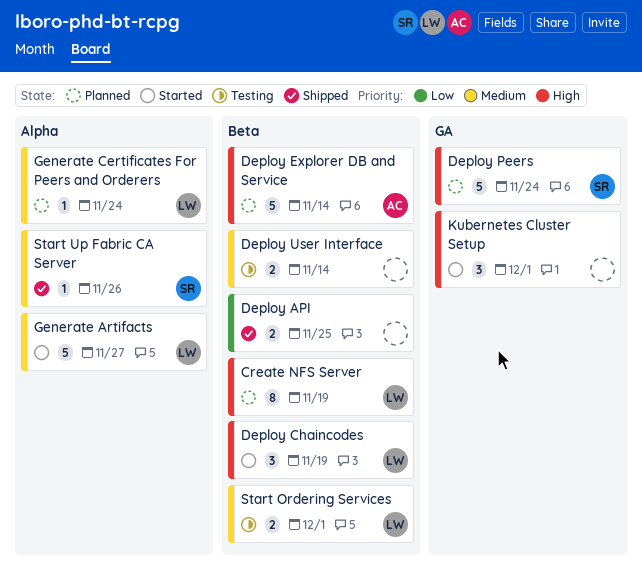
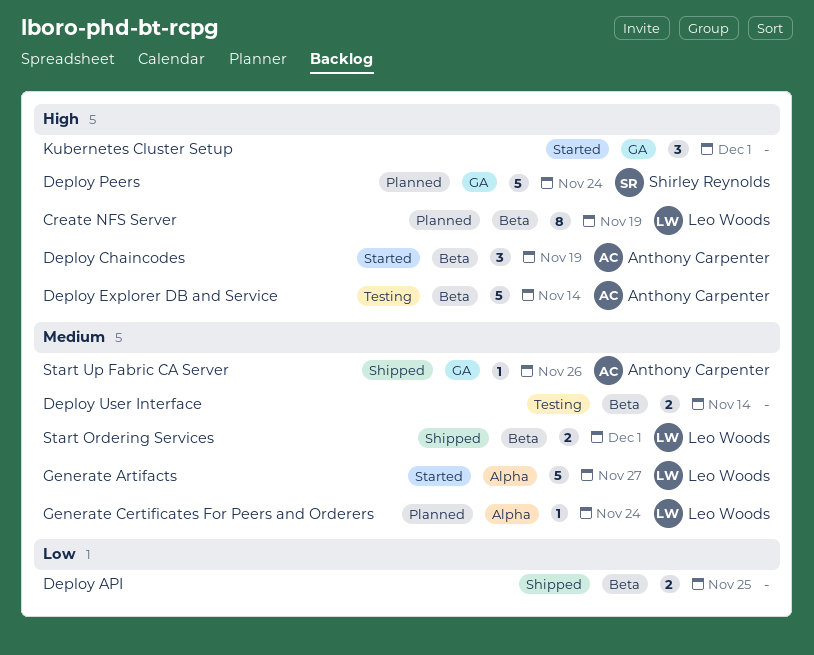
Deploy Chaincodes, owner: Leo Woods -> Anthony Carpenter
Deploy Explorer DB and Service, status: Planned -> Testing
Start Ordering Services, status: Testing -> Shipped
Start Up Fabric CA Server, owner: Shirley Reynolds -> Anthony Carpenter
Start Up Fabric CA Server, label: Alpha -> GA

